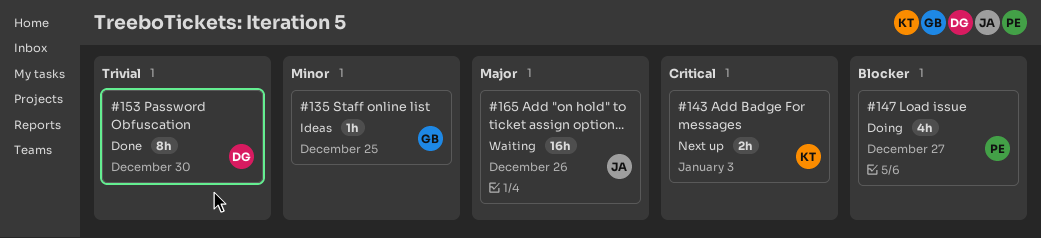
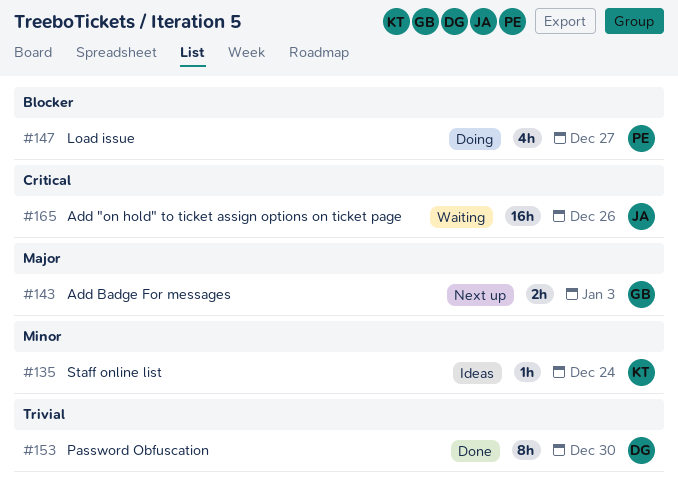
#135, owner: GB -> KT
#135, due: Dec 25 -> Dec 24
#143, owner: KT -> GB
#143, priority: Critical -> Major
#165, priority: Major -> Critical

